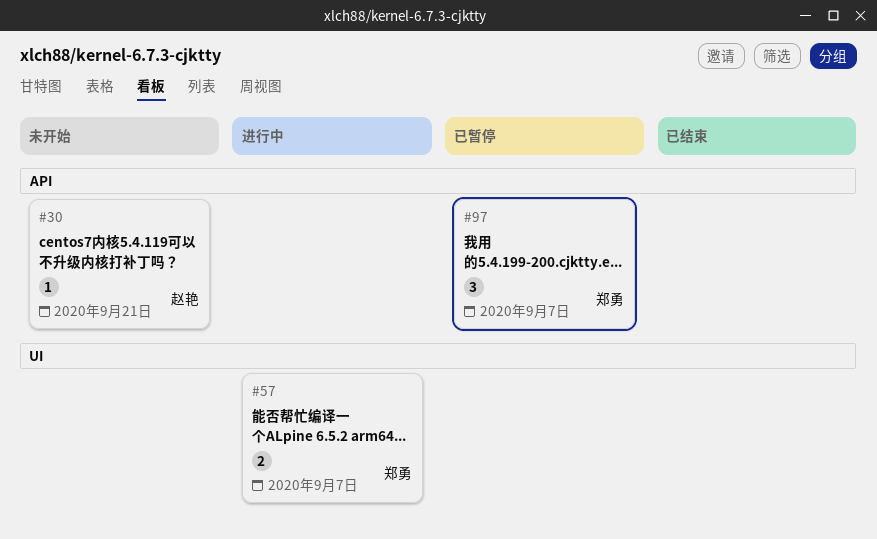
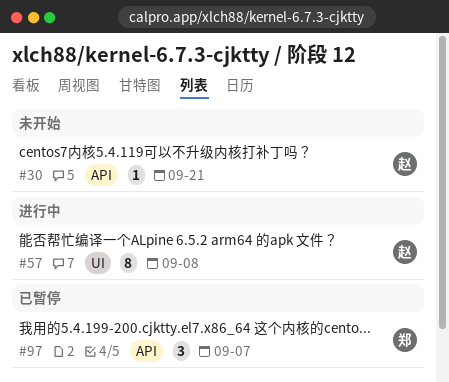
#57, owner: 郑勇 -> 赵艳
#57, estimate: 2 -> 8
#57, due: Sep 7 -> Sep 8

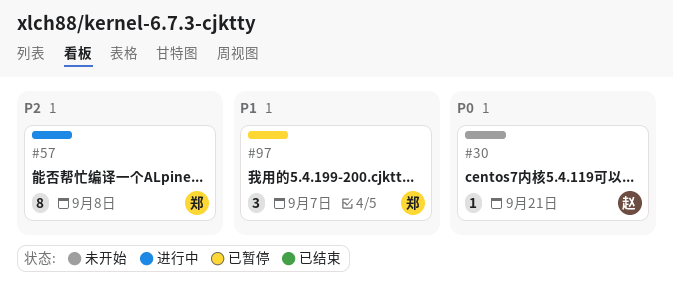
#57, owner: 赵 -> 郑

